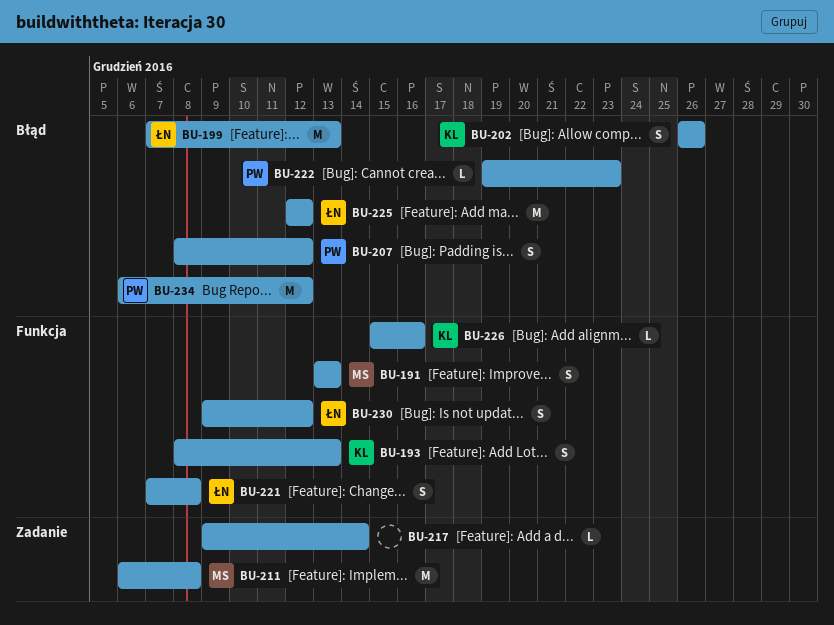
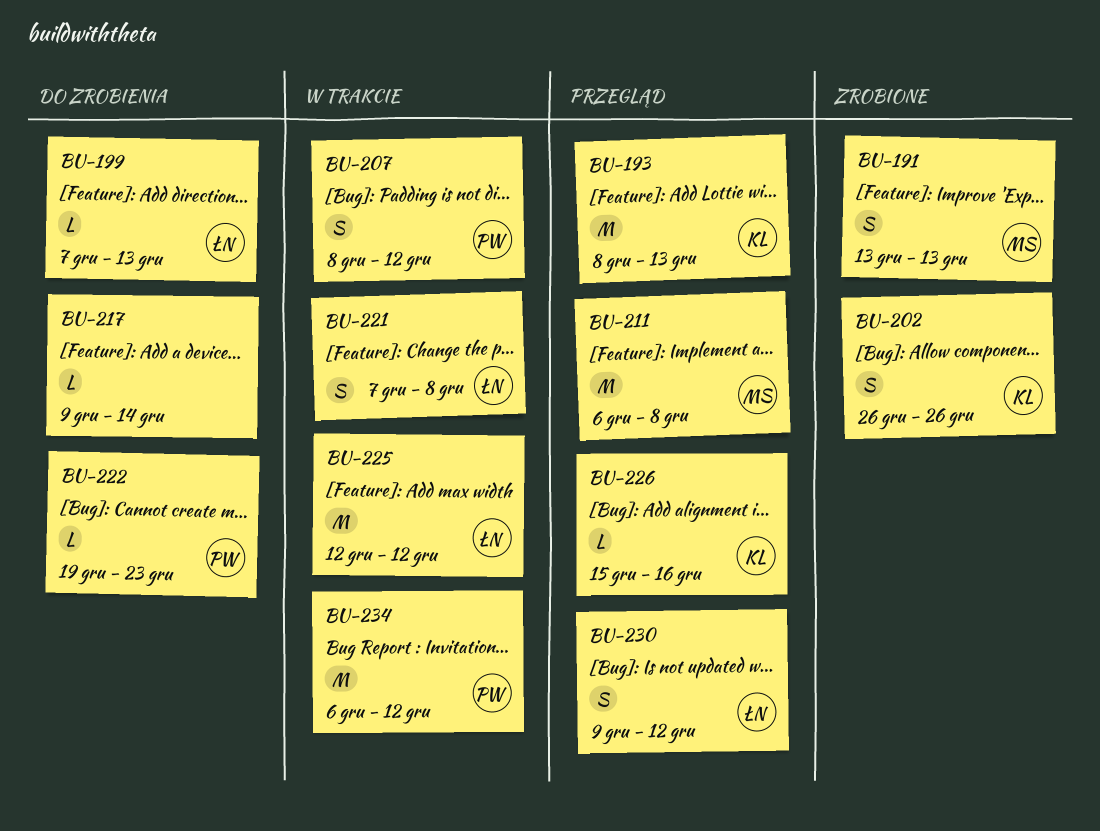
BU-193, estimate: S -> M
BU-199, estimate: M -> L

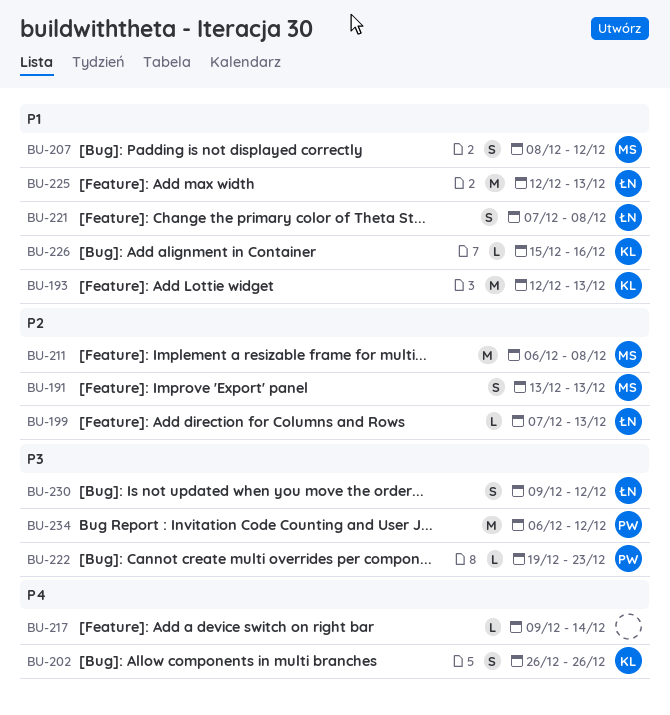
BU-193, start: Dec 8 -> Dec 12
BU-207, owner: PW -> MS
BU-225, due: Dec 12 -> Dec 13

